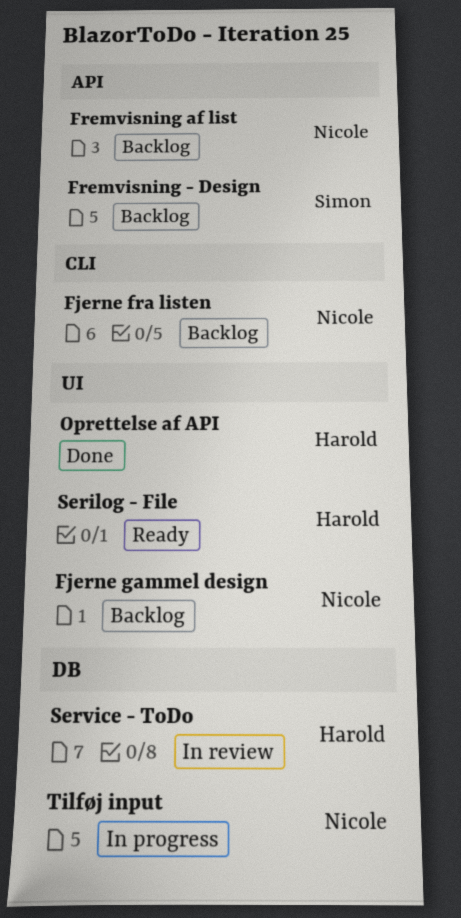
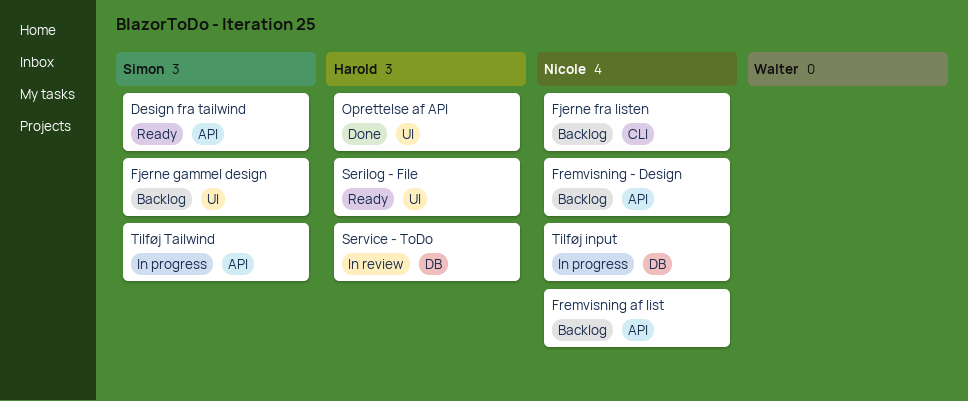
Design fra tailwind: none -> present
Fjerne gammel design, owner: Nicole -> Simon
Fremvisning - Design, owner: Simon -> Nicole
Tilføj Tailwind: none -> present

